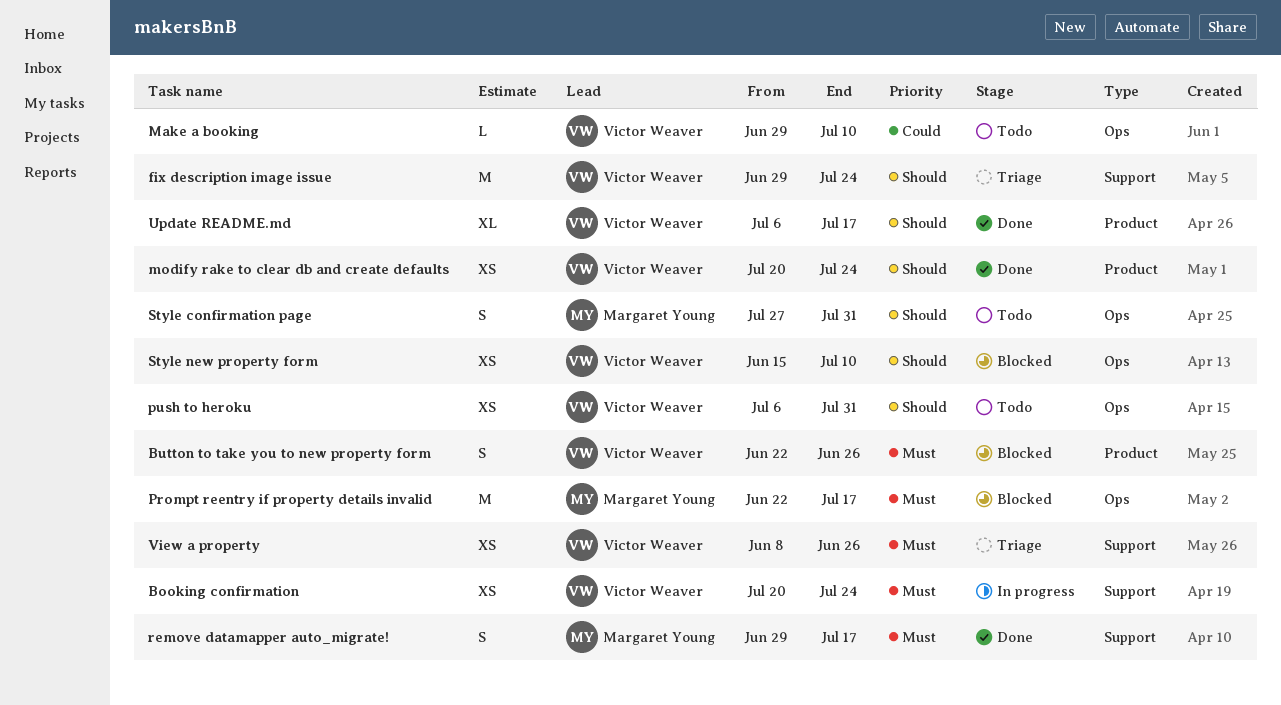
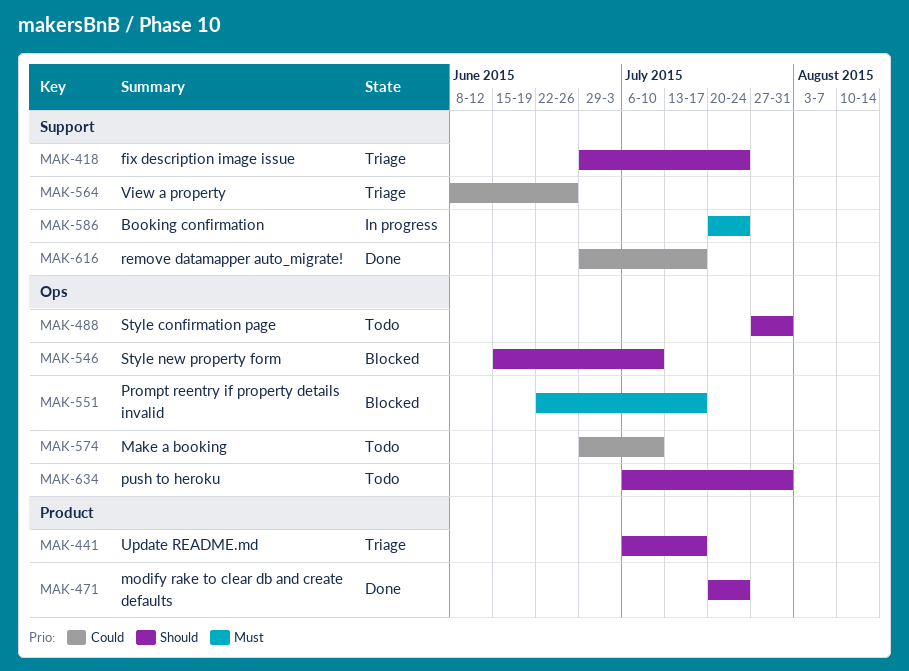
Button to take you to new property form: present -> none
remove datamapper auto_migrate!, priority: Must -> Could
Update README.md, status: Done -> Triage
View a property, priority: Must -> Could

